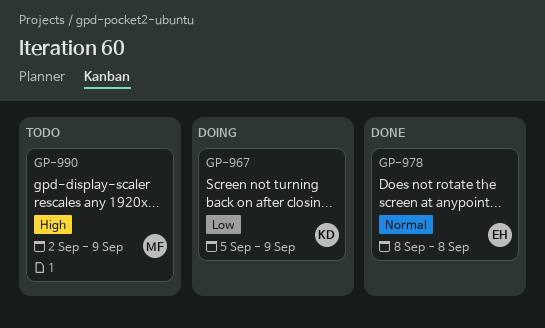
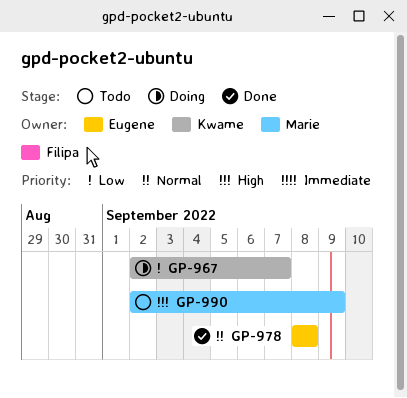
GP-967, start: Sep 5 -> Sep 2
GP-967, due: Sep 9 -> Sep 7

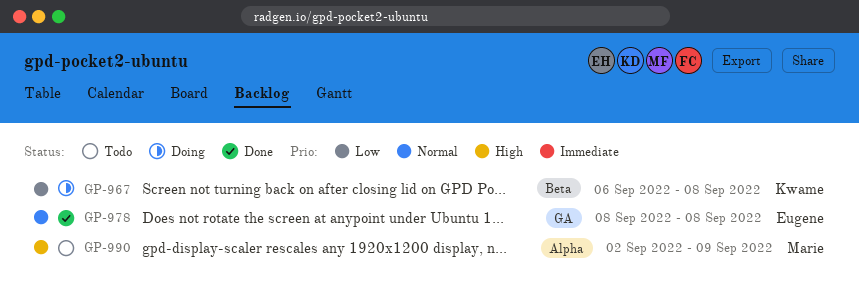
GP-967, start: Sep 2 -> Sep 6
GP-967, due: Sep 7 -> Sep 8

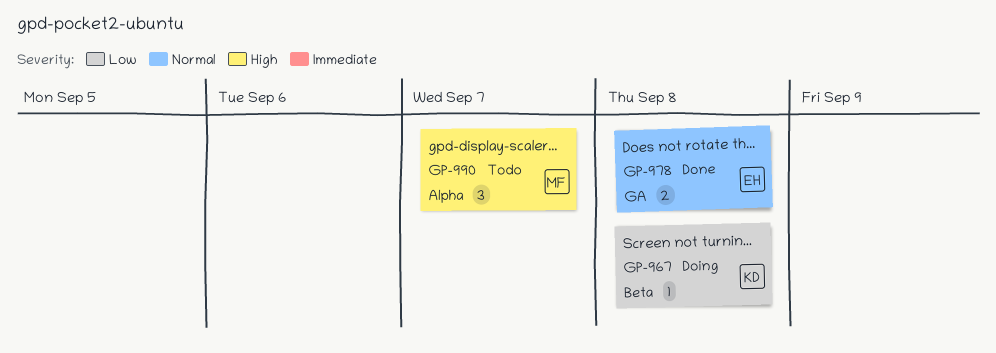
GP-990, due: Sep 9 -> Sep 7

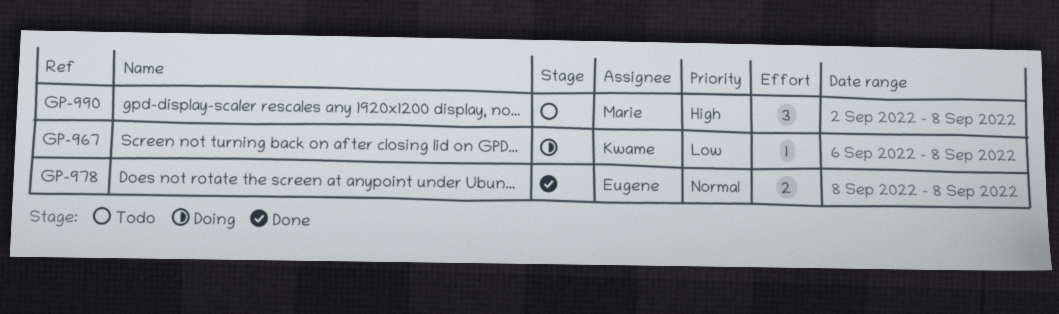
GP-990, due: Sep 7 -> Sep 8

